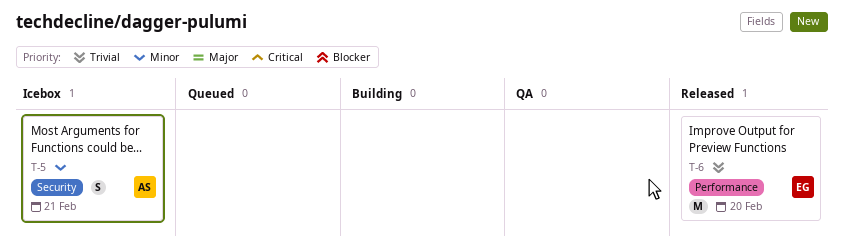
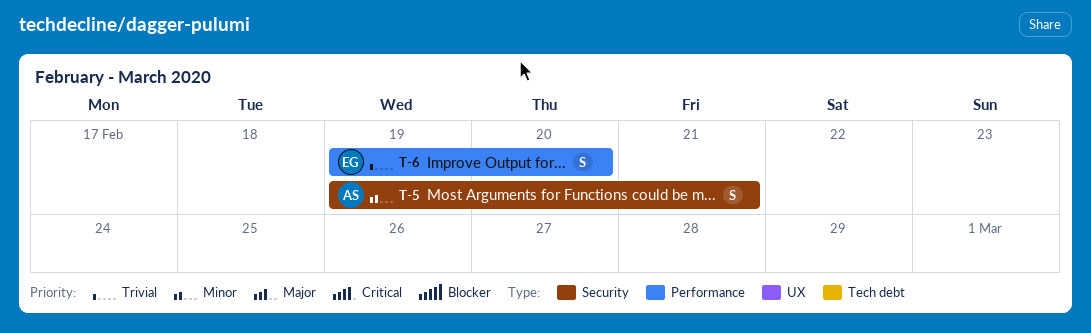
T-6, estimate: M -> S

